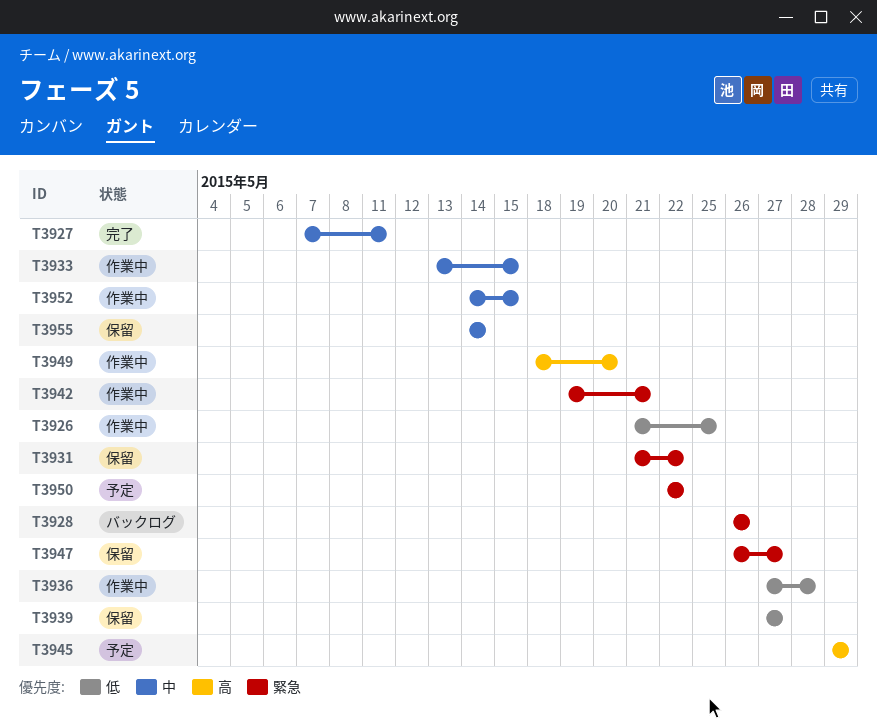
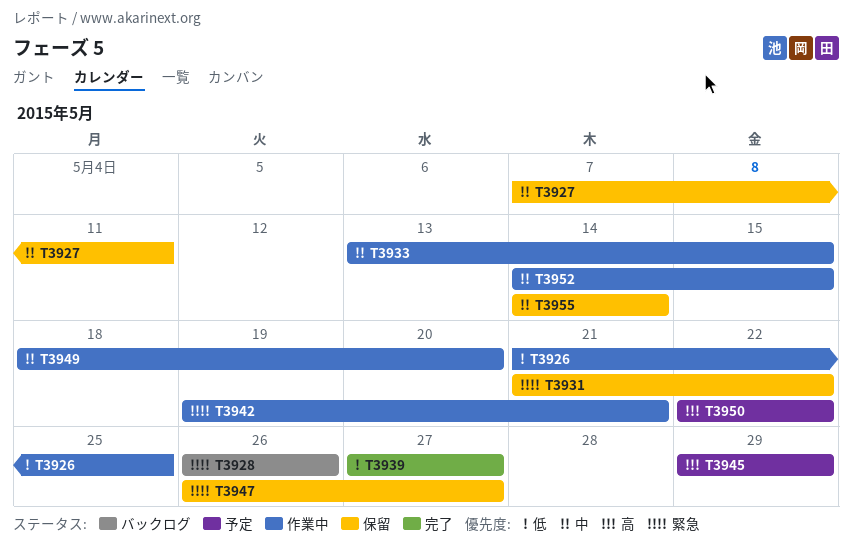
T3927, status: 完了 -> 保留
T3936: present -> none
T3939, status: 保留 -> 完了
T3949, priority: 高 -> 中
T3950, priority: 緊急 -> 高

